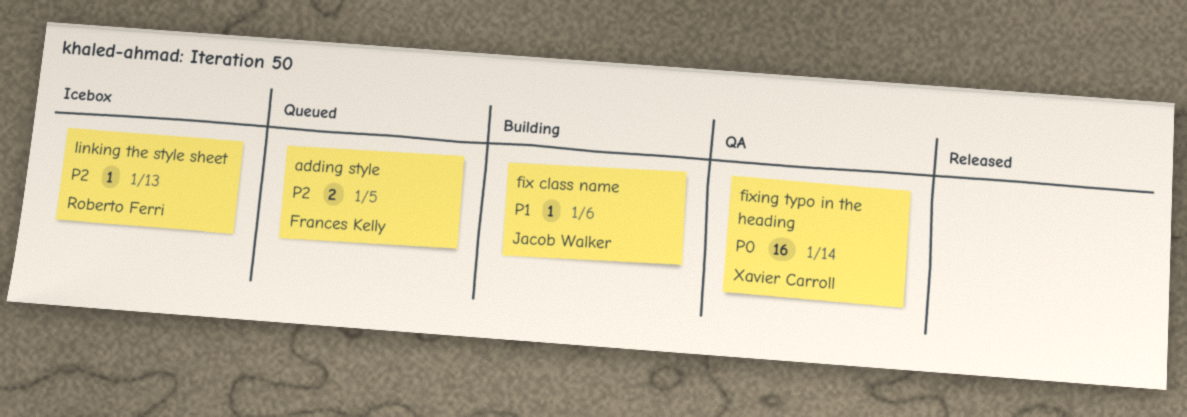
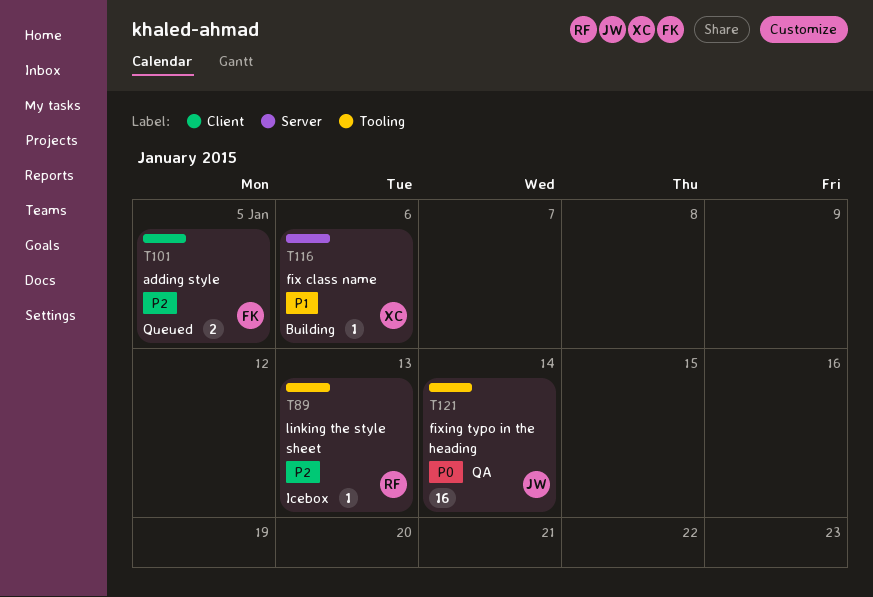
fix class name, owner: Jacob Walker -> Xavier Carroll
fixing typo in the heading, owner: Xavier Carroll -> Jacob Walker

